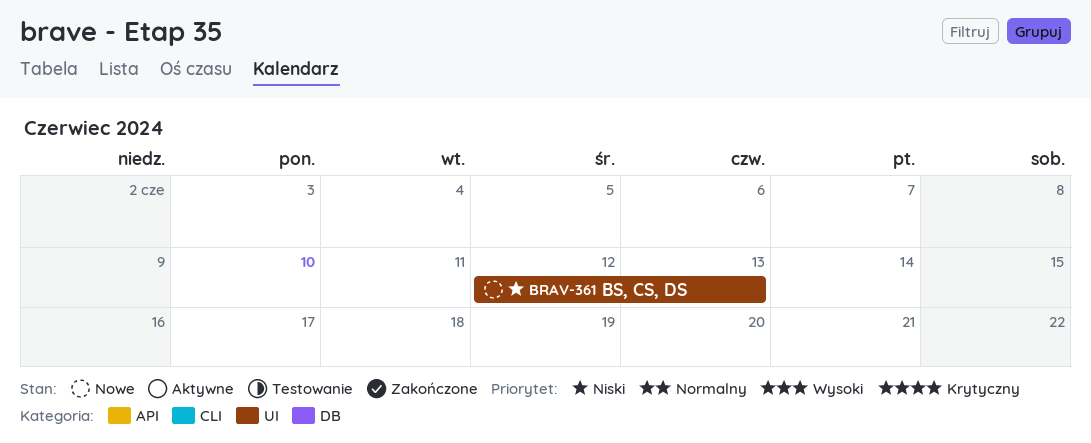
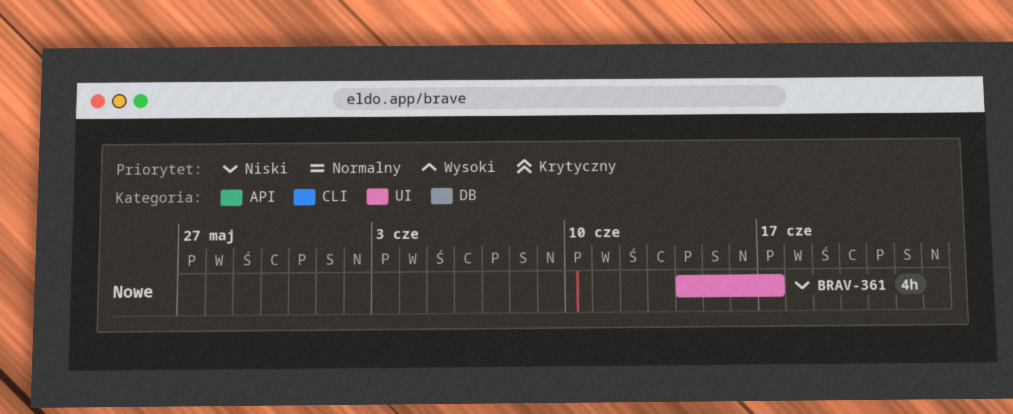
BRAV-361, start: Jun 12 -> Jun 14
BRAV-361, due: Jun 13 -> Jun 17

